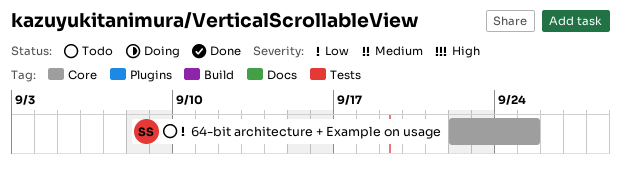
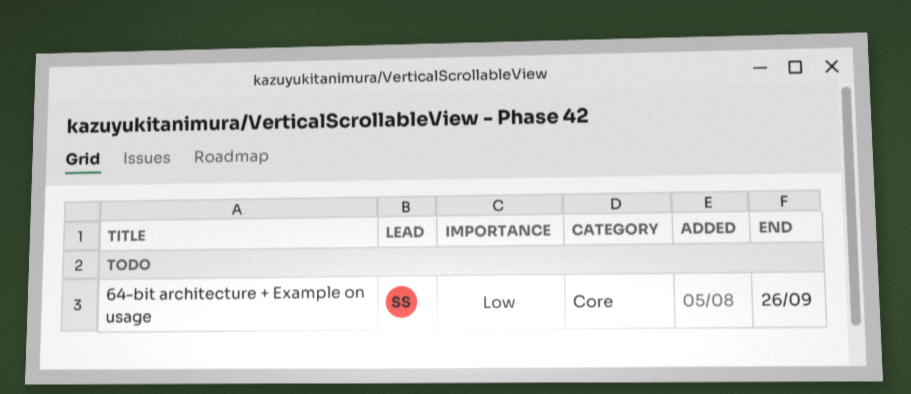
64-bit architecture + Example on usage, due: Sep 25 -> Sep 26

